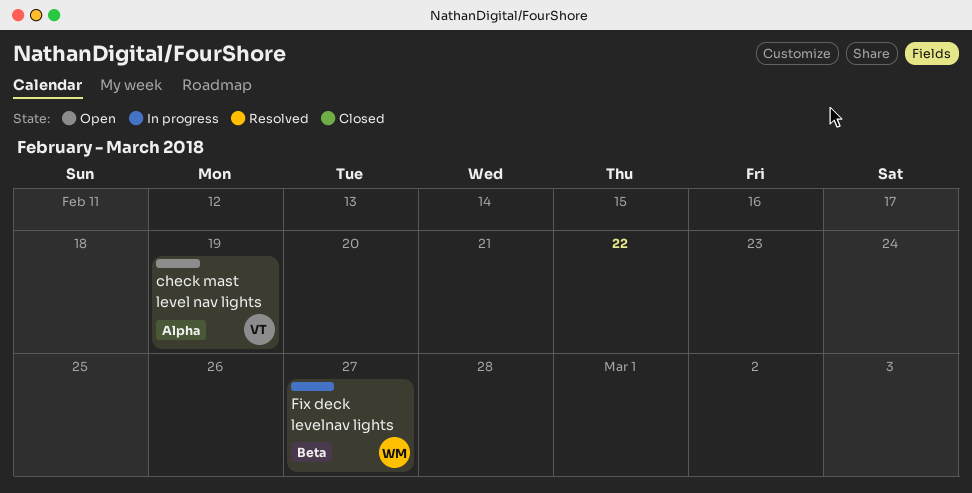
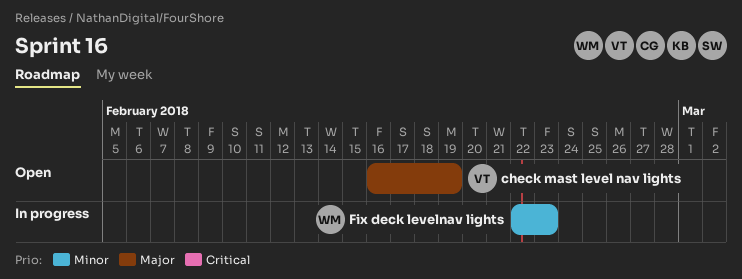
Fix deck levelnav lights, due: Feb 27 -> Feb 23

